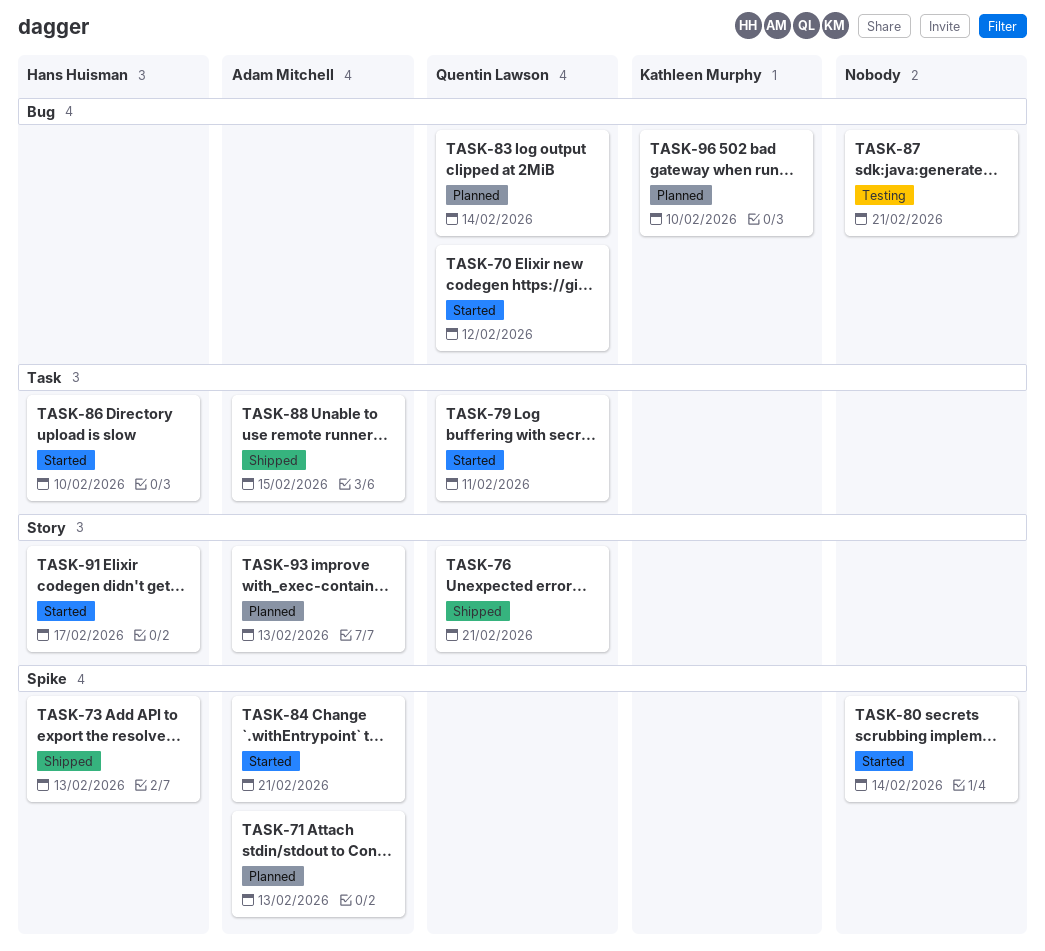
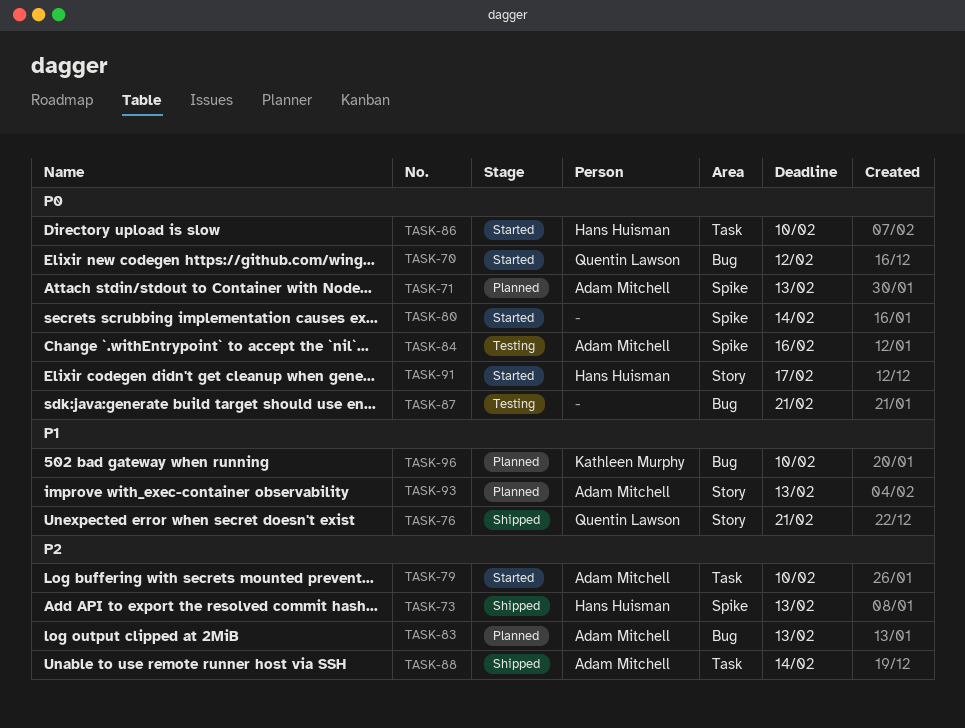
TASK-79, owner: Quentin Lawson -> Adam Mitchell
TASK-79, due: Feb 11 -> Feb 10
TASK-83, owner: Quentin Lawson -> Adam Mitchell
TASK-83, due: Feb 14 -> Feb 13
TASK-84, status: Started -> Testing
TASK-84, due: Feb 21 -> Feb 16
TASK-88, due: Feb 15 -> Feb 14

